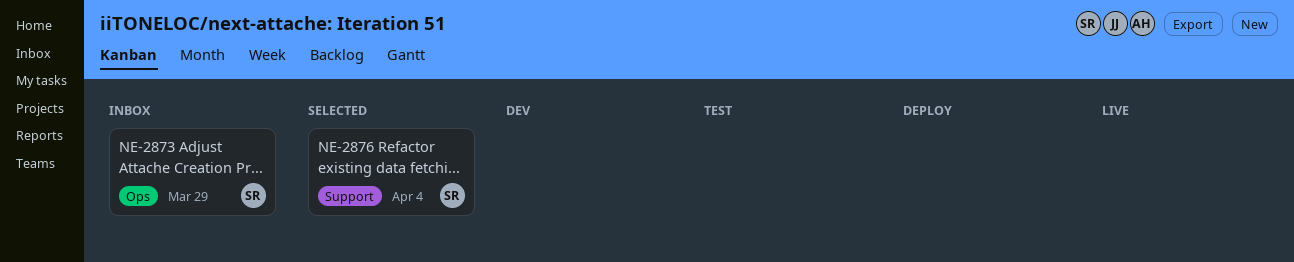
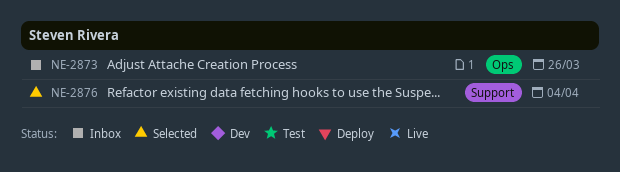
NE-2873, due: Mar 29 -> Mar 26

